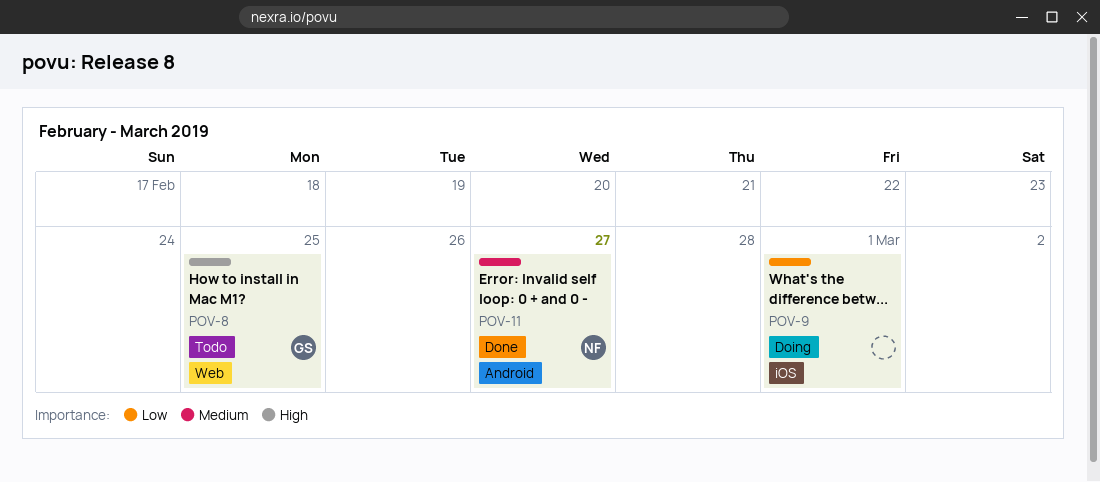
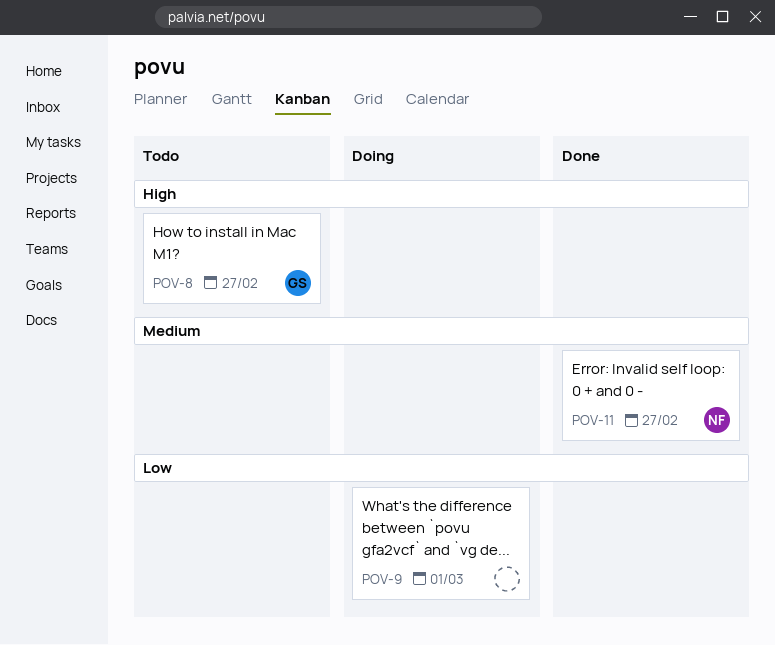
POV-8, due: Feb 25 -> Feb 27

